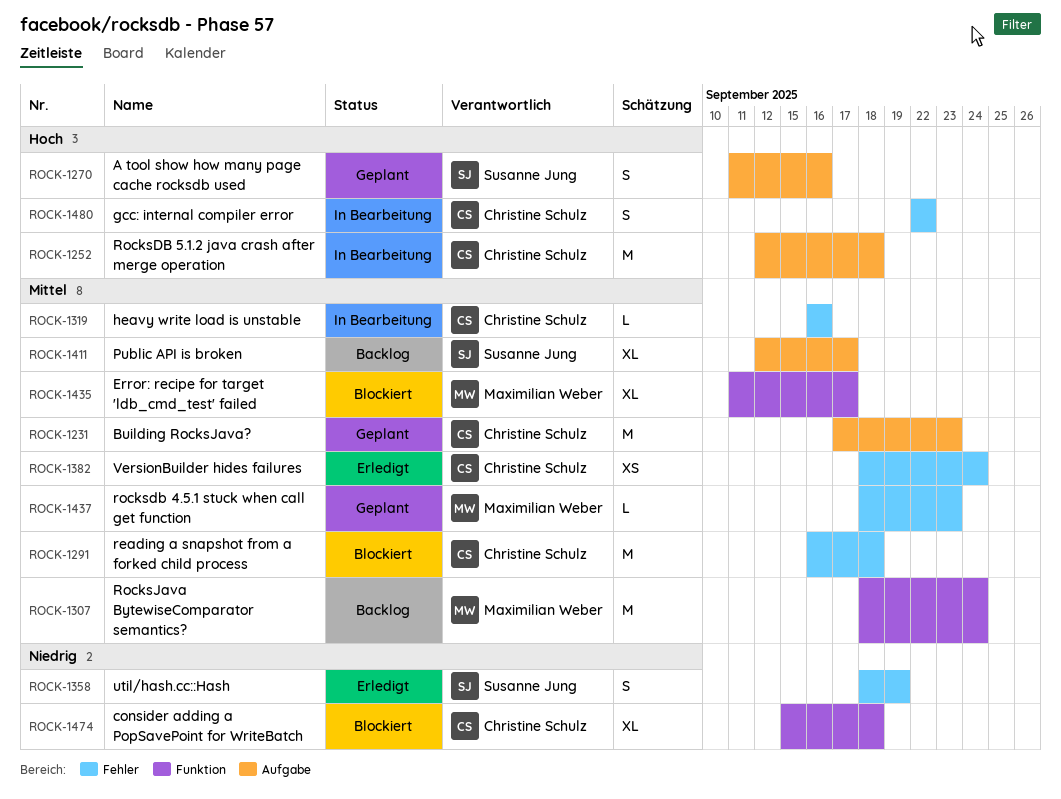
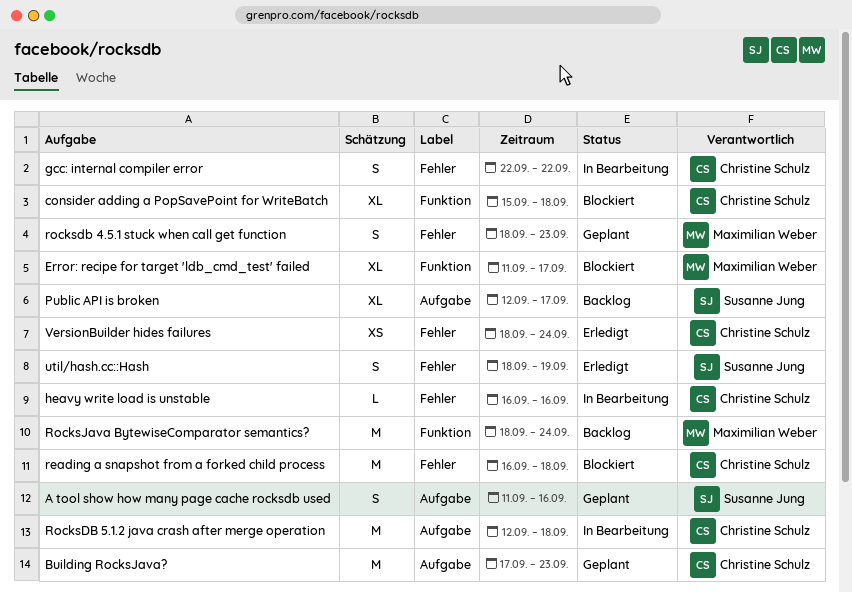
rocksdb 4.5.1 stuck when call get function, estimate: L -> S

